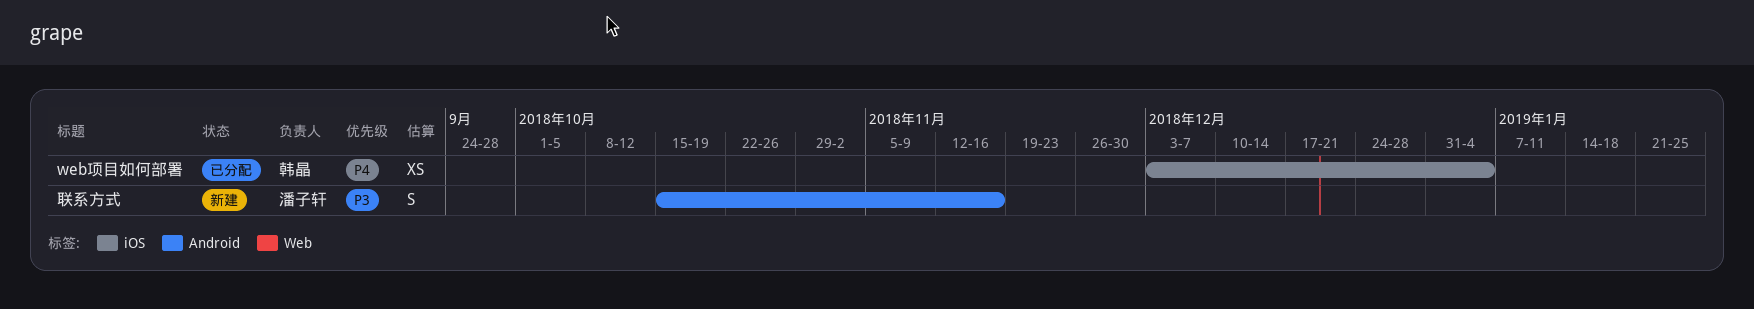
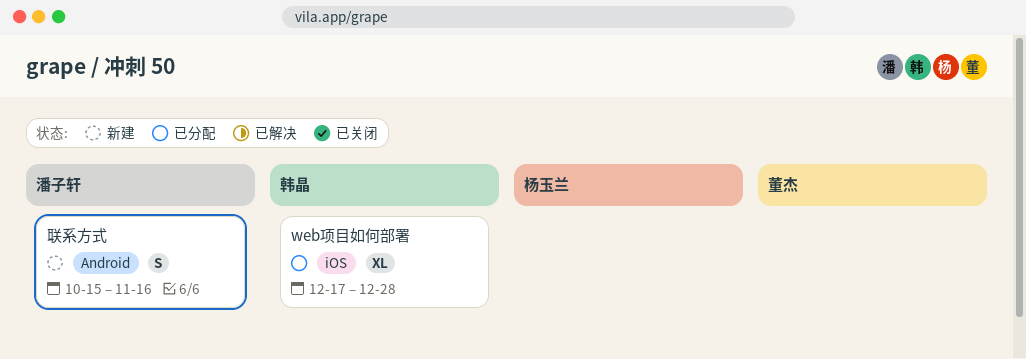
web项目如何部署, estimate: XS -> XL
web项目如何部署, start: Dec 3 -> Dec 17
web项目如何部署, due: Jan 4 -> Dec 28

